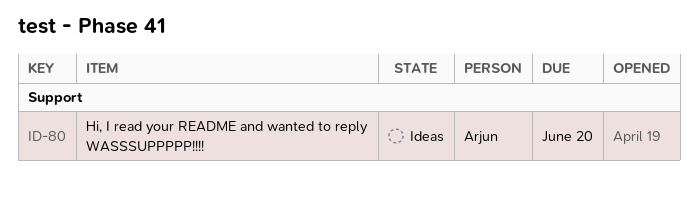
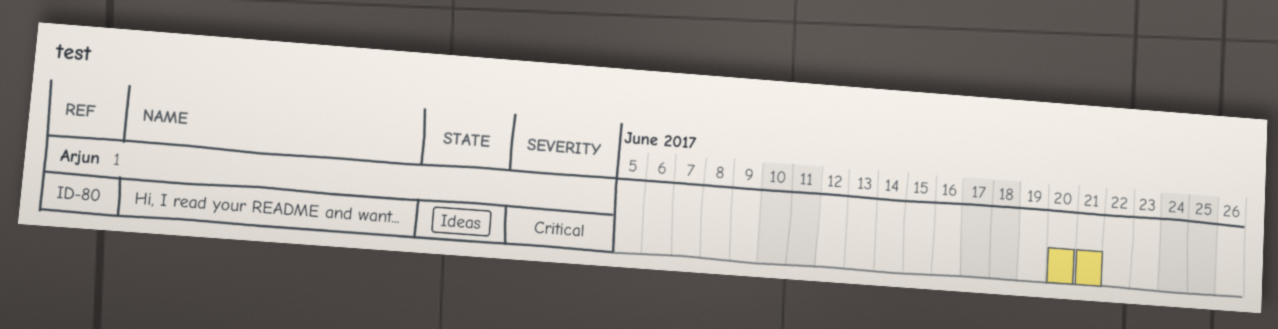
ID-80, due: Jun 20 -> Jun 21

